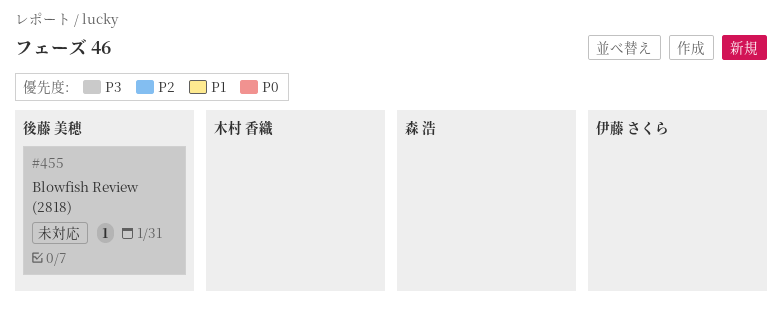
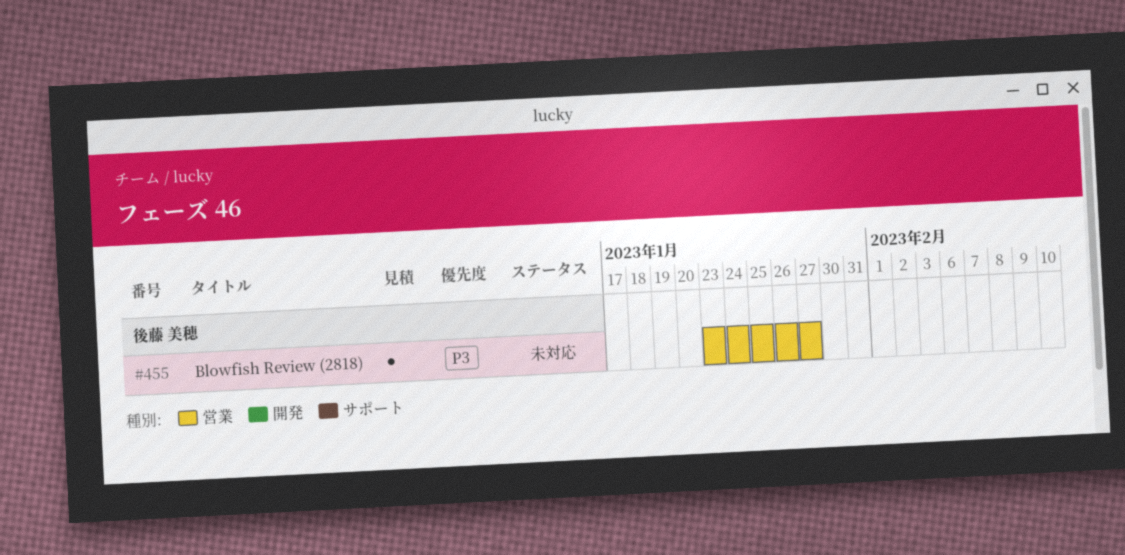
#455, due: Jan 31 -> Jan 27

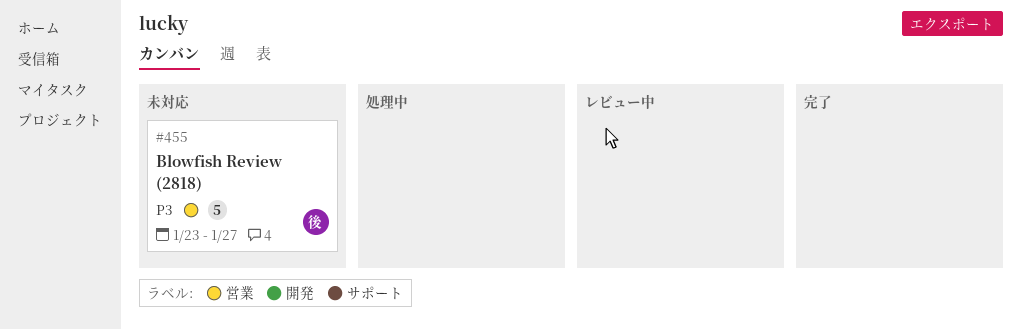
#455, estimate: 1 -> 5

